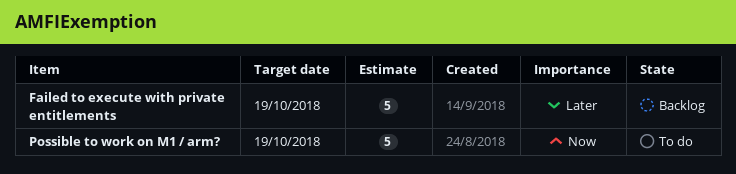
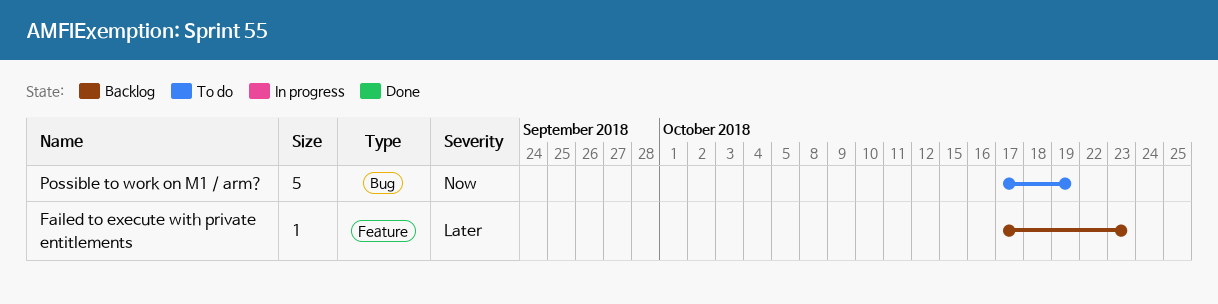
Failed to execute with private entitlements, estimate: 5 -> 1
Failed to execute with private entitlements, due: Oct 19 -> Oct 23

